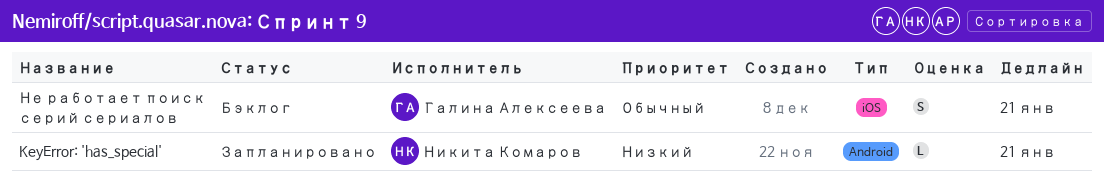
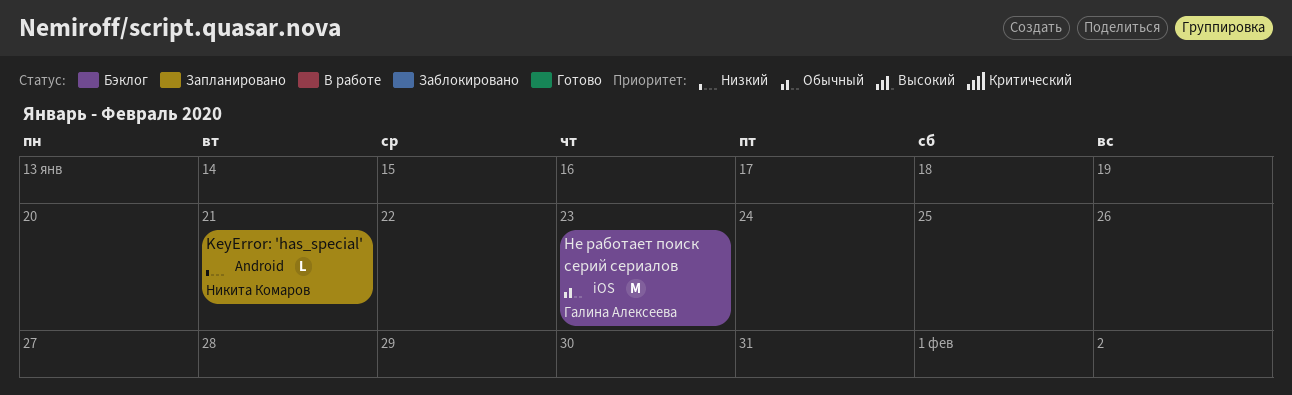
Не работает поиск серий сериалов, estimate: S -> M
Не работает поиск серий сериалов, due: Jan 21 -> Jan 23

